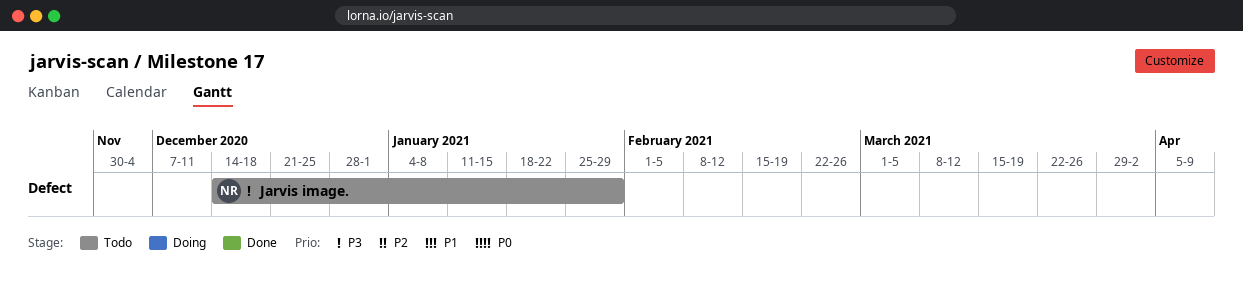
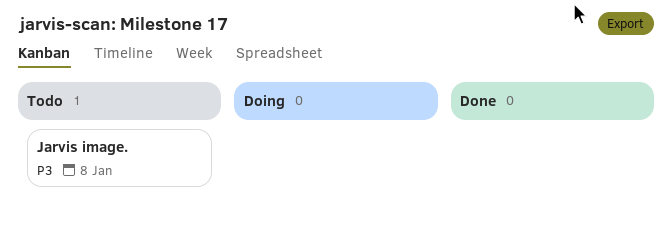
Jarvis image., due: Jan 29 -> Jan 8

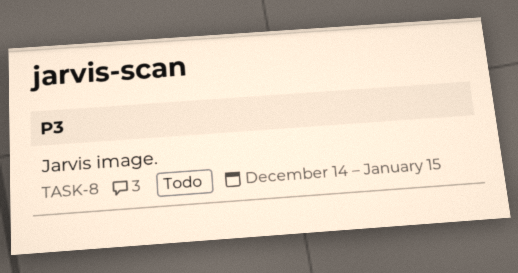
Jarvis image., due: Jan 8 -> Jan 15

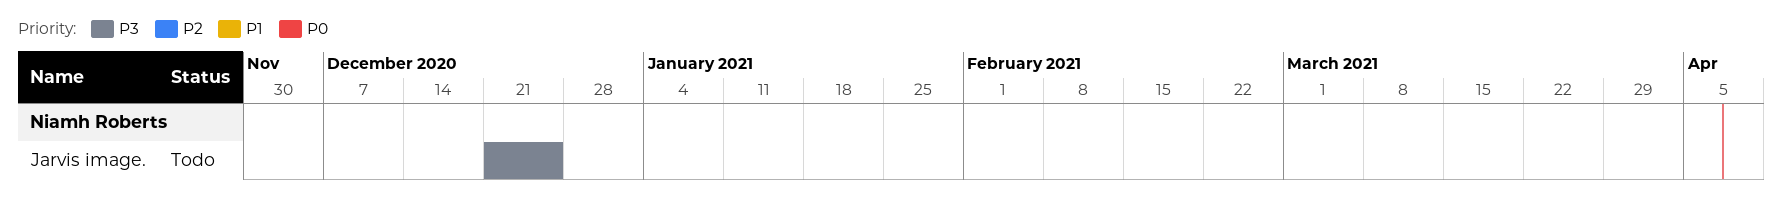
Jarvis image., start: Dec 14 -> Dec 21
Jarvis image., due: Jan 15 -> Dec 25

